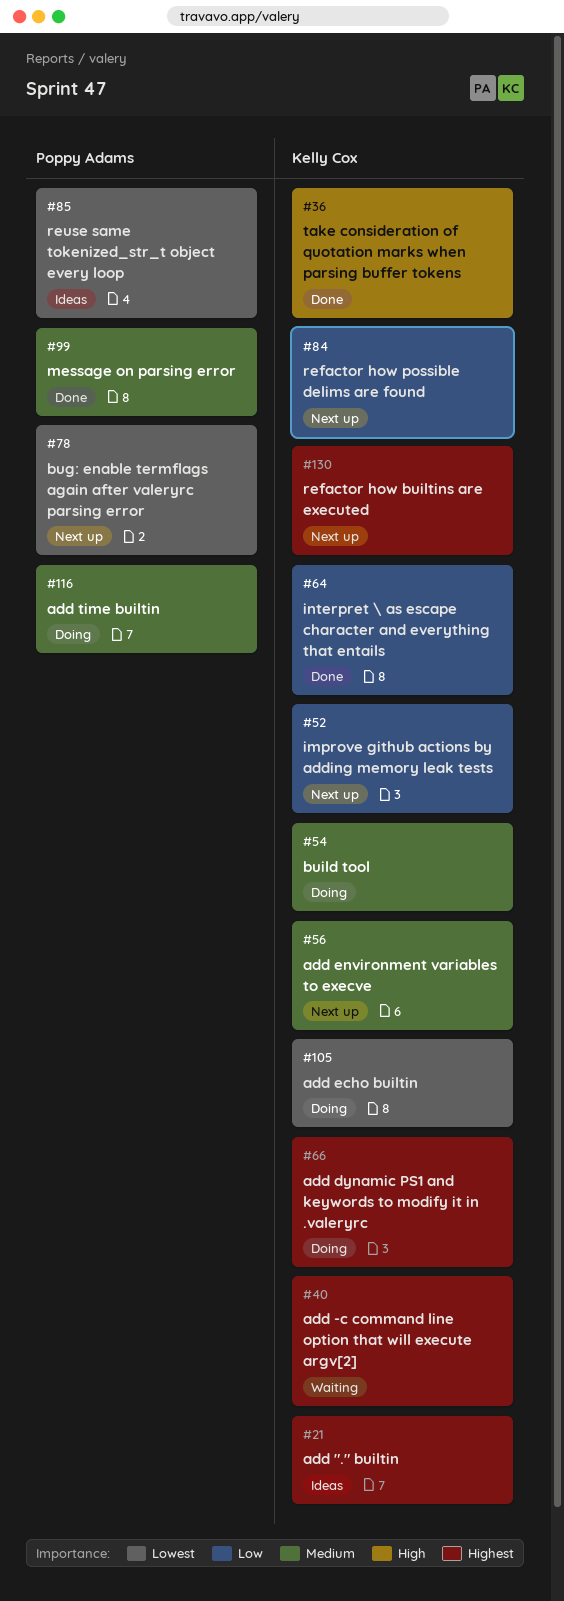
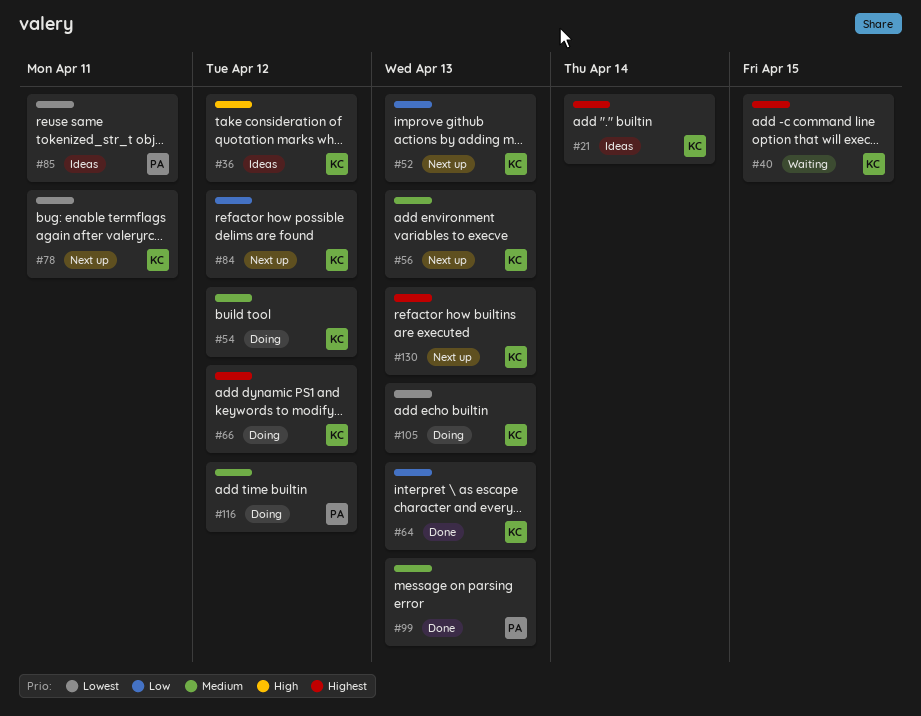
#36, status: Done -> Ideas
#78, owner: Poppy Adams -> Kelly Cox

